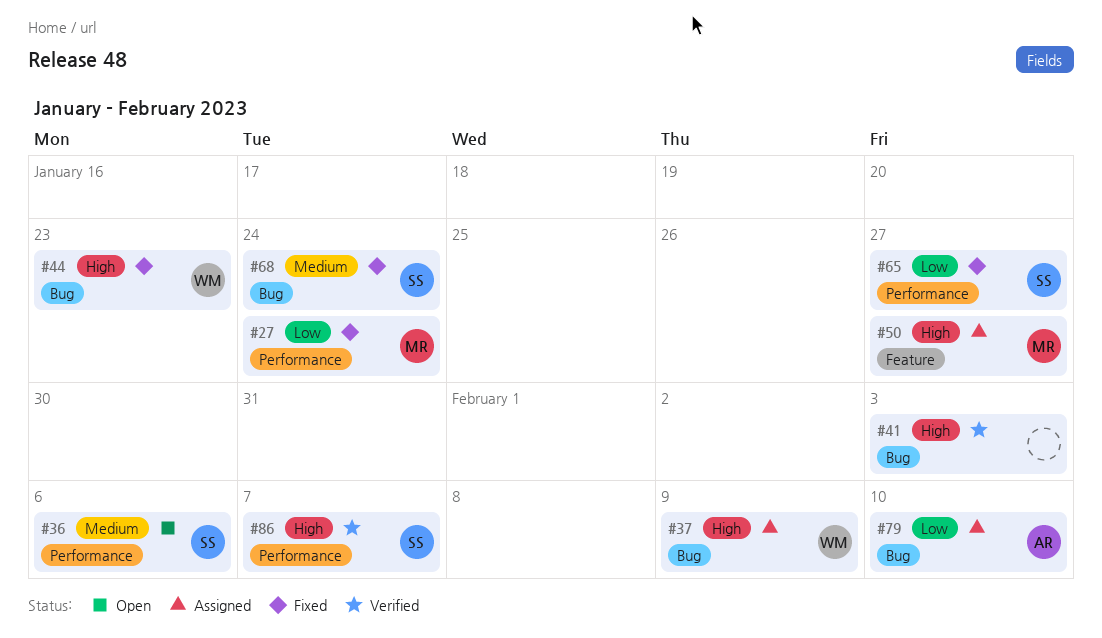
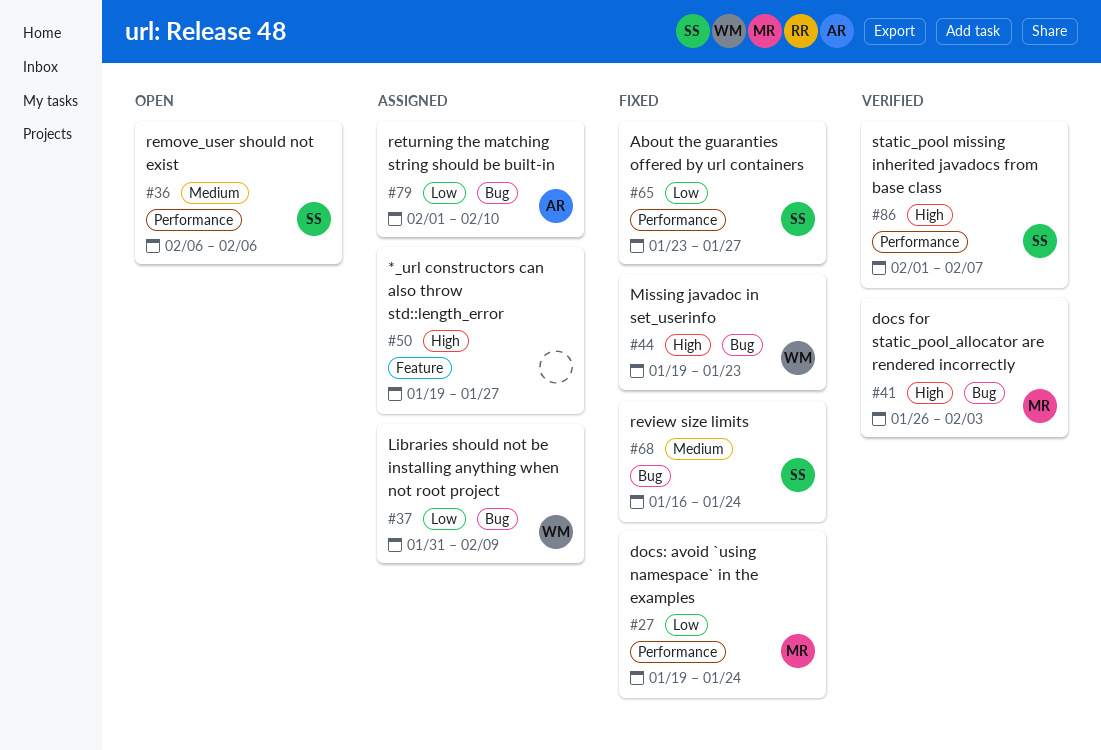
#37, priority: High -> Low
#41, owner: none -> MR
#50, owner: MR -> none

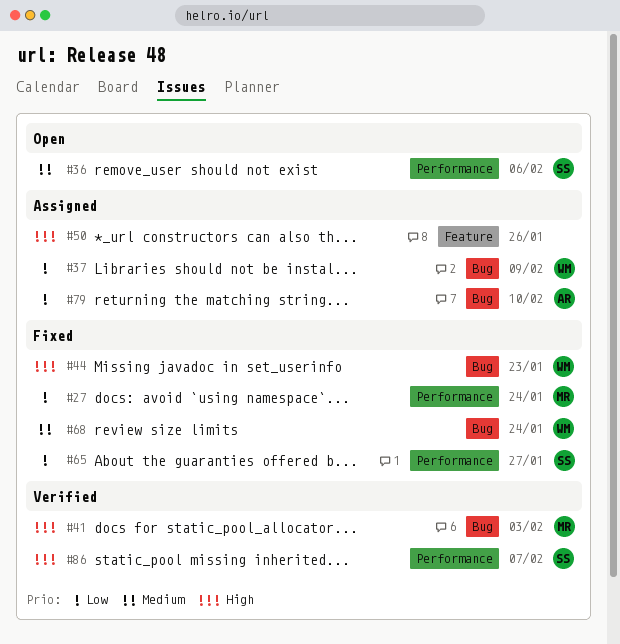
#50, due: Jan 27 -> Jan 26
#68, owner: SS -> WM

